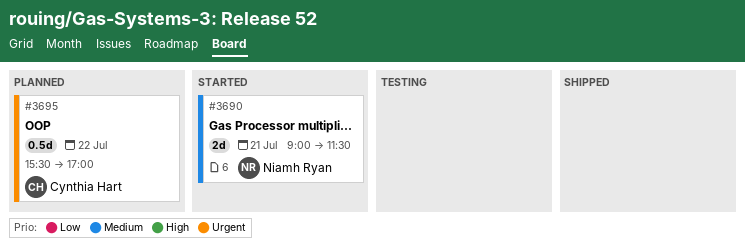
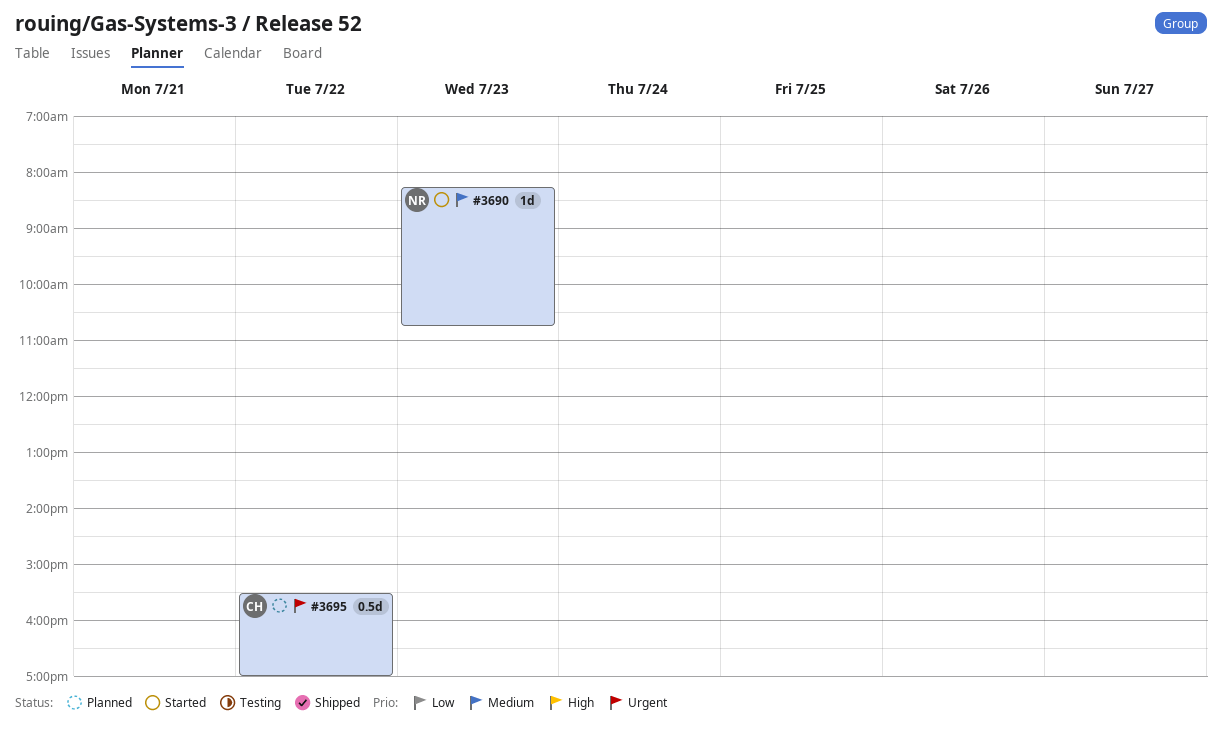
#3690, estimate: 2d -> 1d
#3690, day: Jul 21 -> Jul 23
#3690, begins: 09:00 -> 08:15
#3690, ends: 11:30 -> 10:45

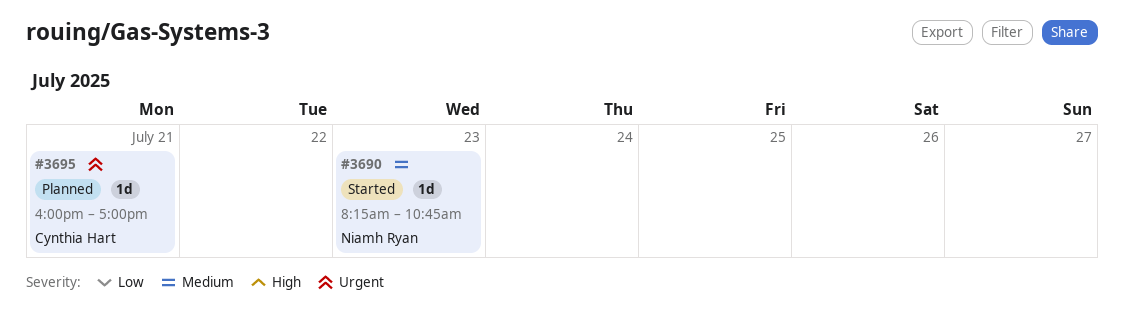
#3695, estimate: 0.5d -> 1d
#3695, day: Jul 22 -> Jul 21
#3695, begins: 15:30 -> 16:00

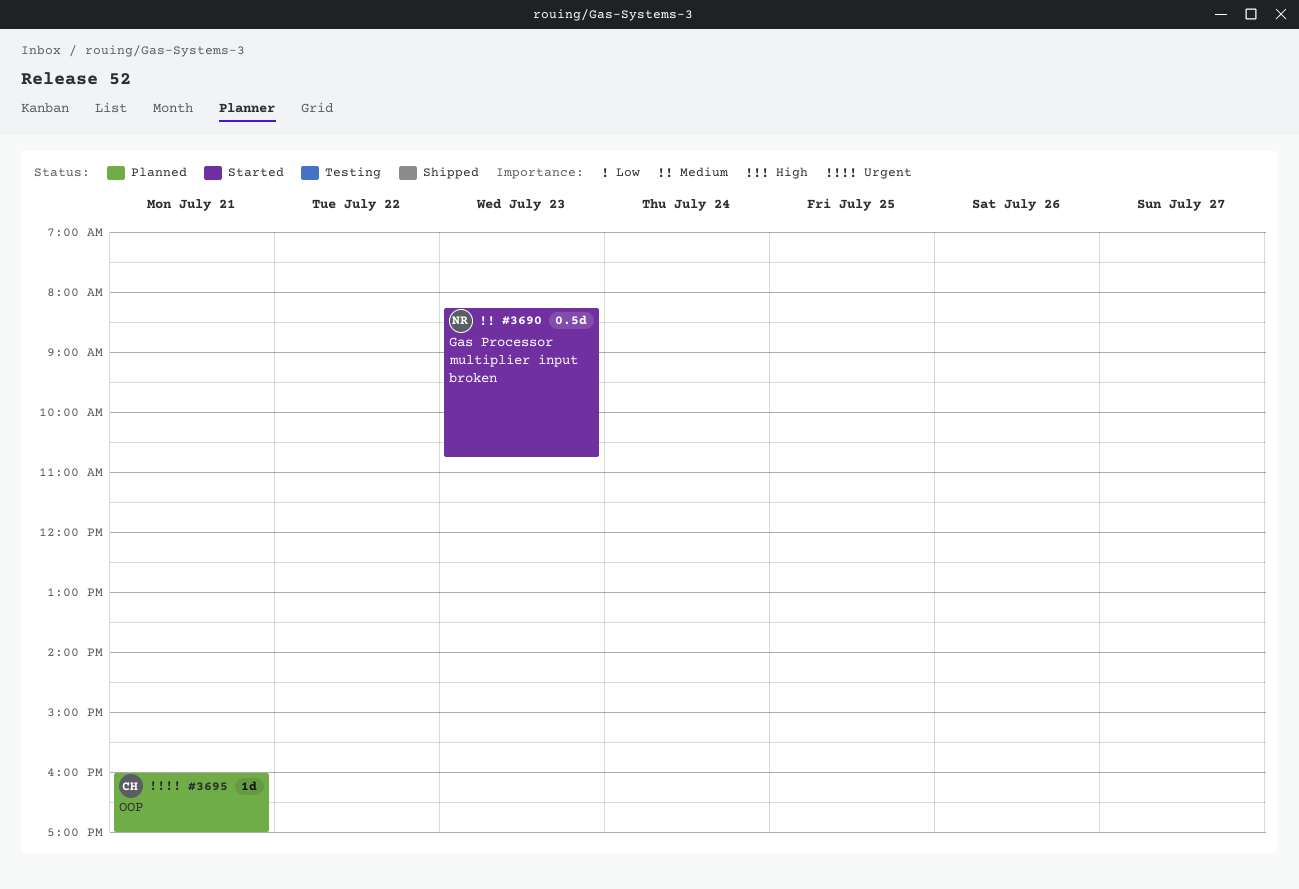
#3690, estimate: 1d -> 0.5d

